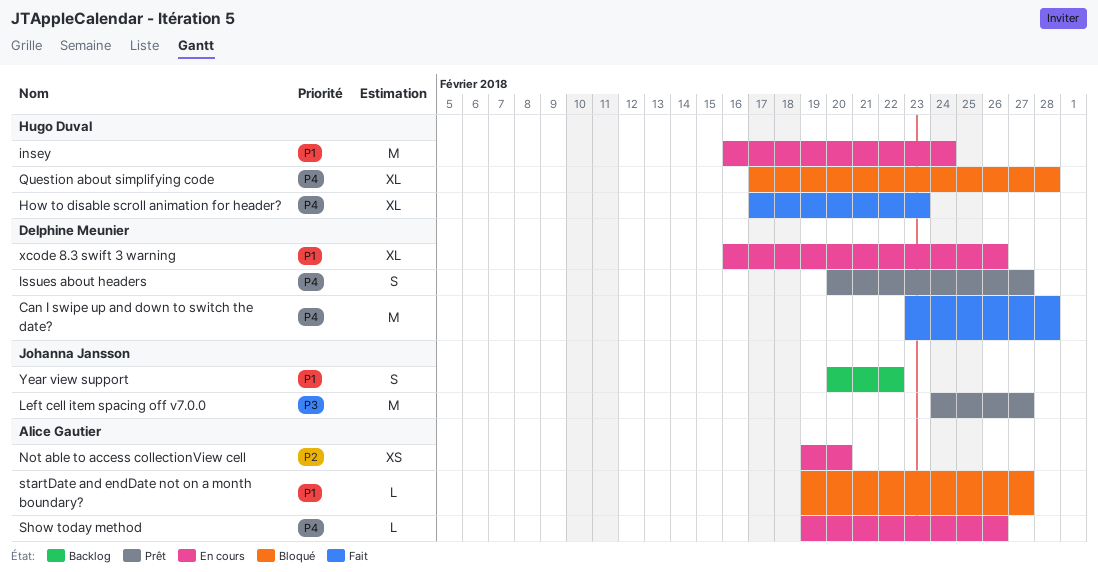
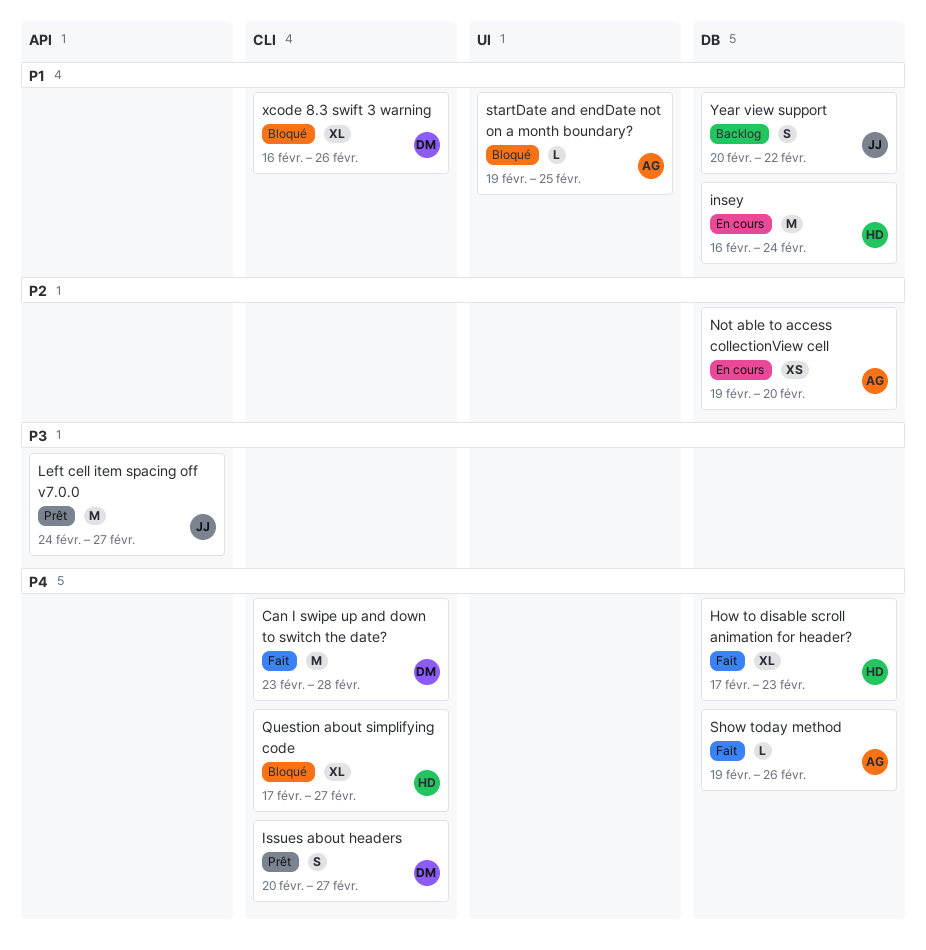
Question about simplifying code, due: Feb 28 -> Feb 27
Show today method, status: En cours -> Fait
startDate and endDate not on a month boundary?, due: Feb 27 -> Feb 25
xcode 8.3 swift 3 warning, status: En cours -> Bloqué

